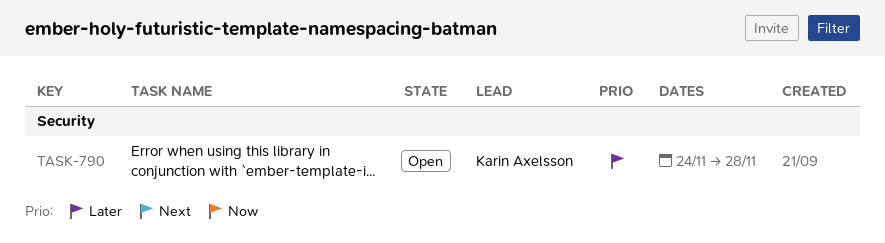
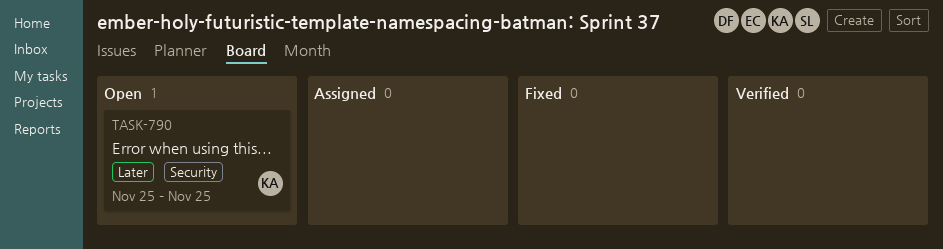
TASK-790, start: Nov 24 -> Nov 25
TASK-790, due: Nov 28 -> Nov 25

